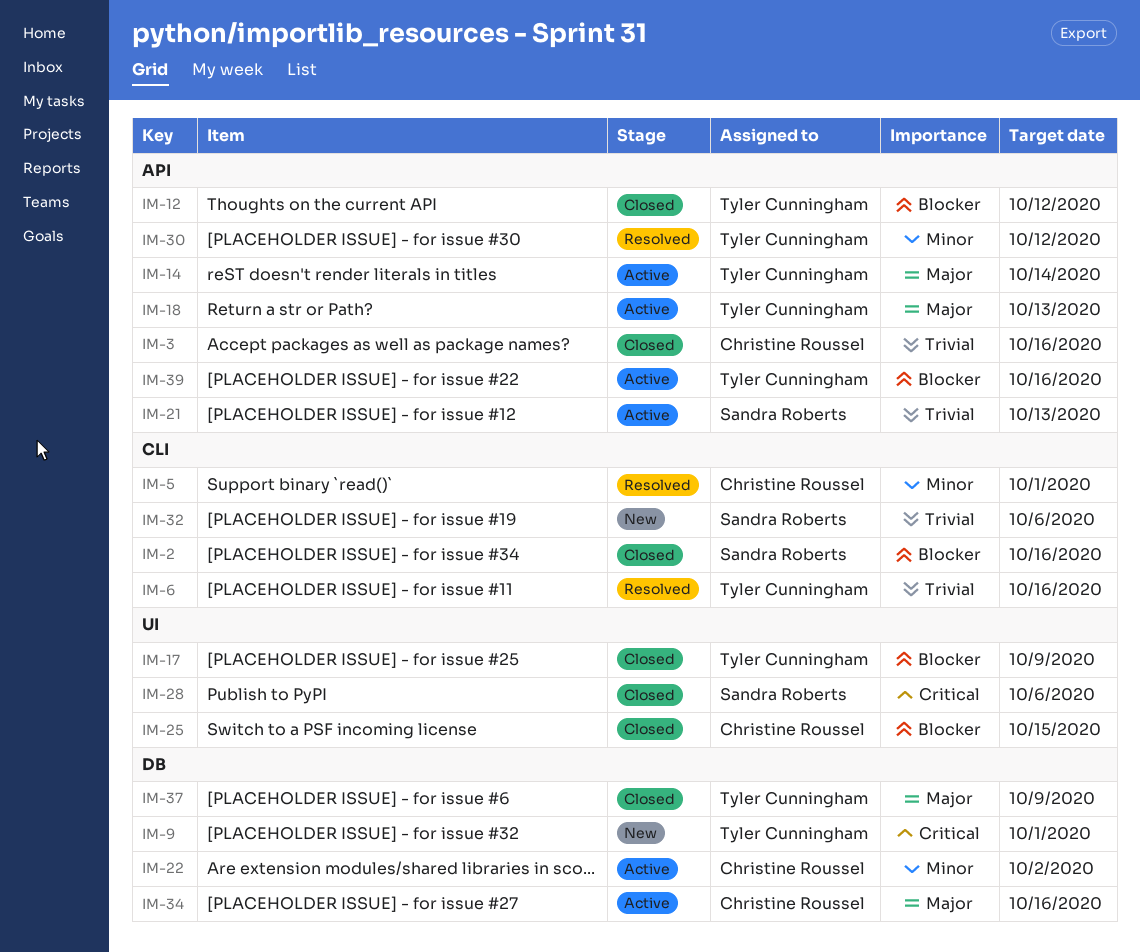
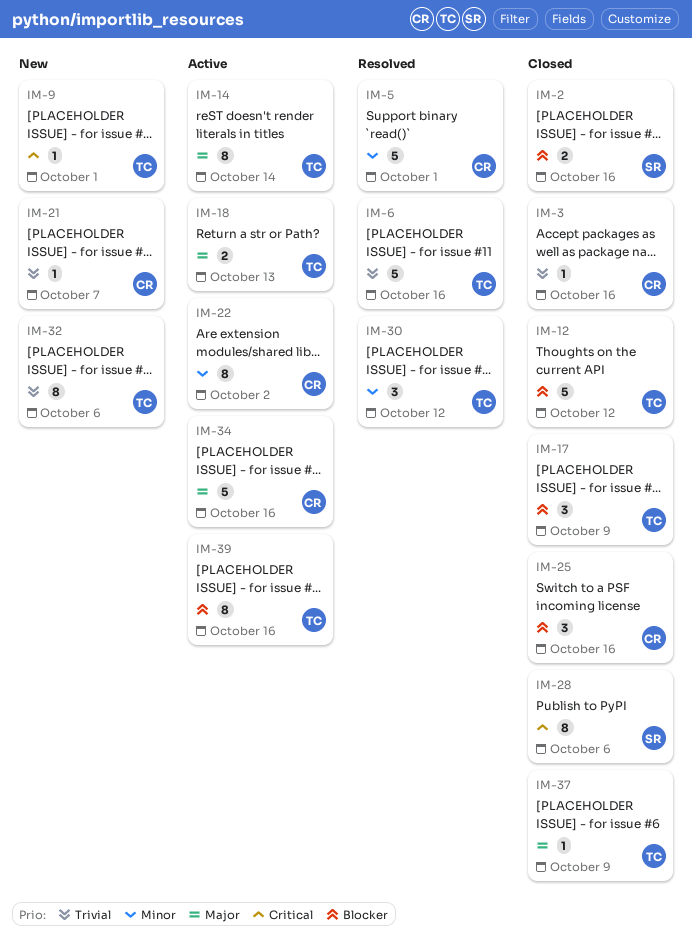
IM-21, status: Active -> New
IM-21, owner: Sandra Roberts -> Christine Roussel
IM-21, due: Oct 13 -> Oct 7
IM-25, due: Oct 15 -> Oct 16
IM-32, owner: Sandra Roberts -> Tyler Cunningham

